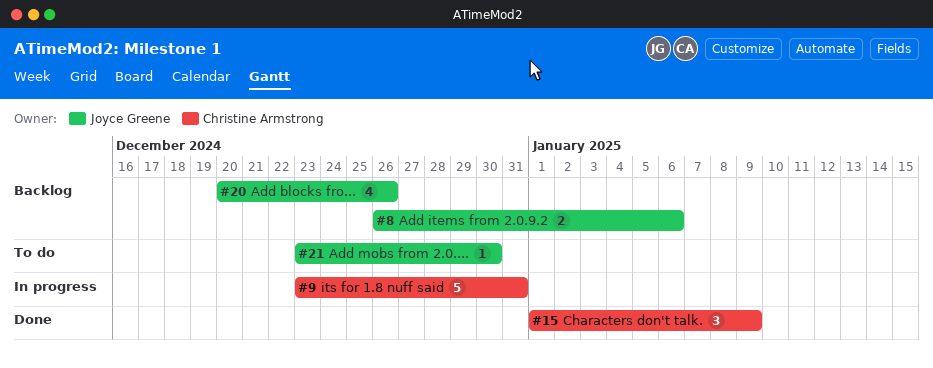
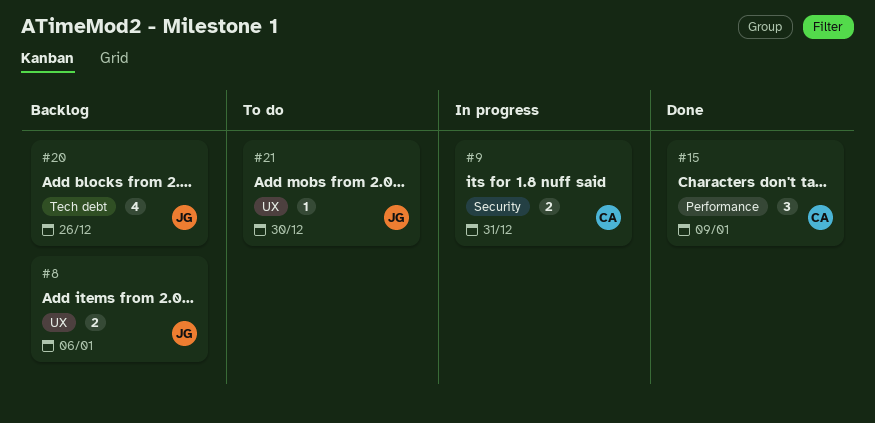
#9, estimate: 5 -> 2

